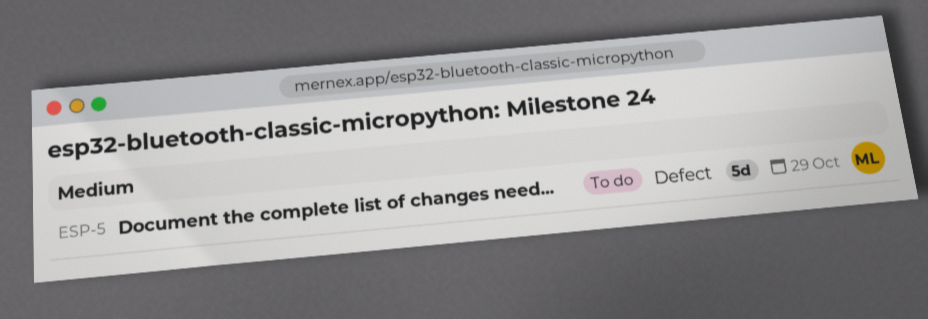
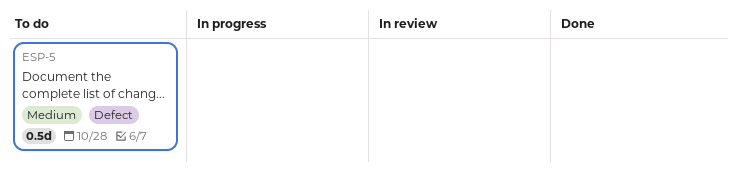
ESP-5, estimate: 5d -> 0.5d
ESP-5, due: Oct 29 -> Oct 28

